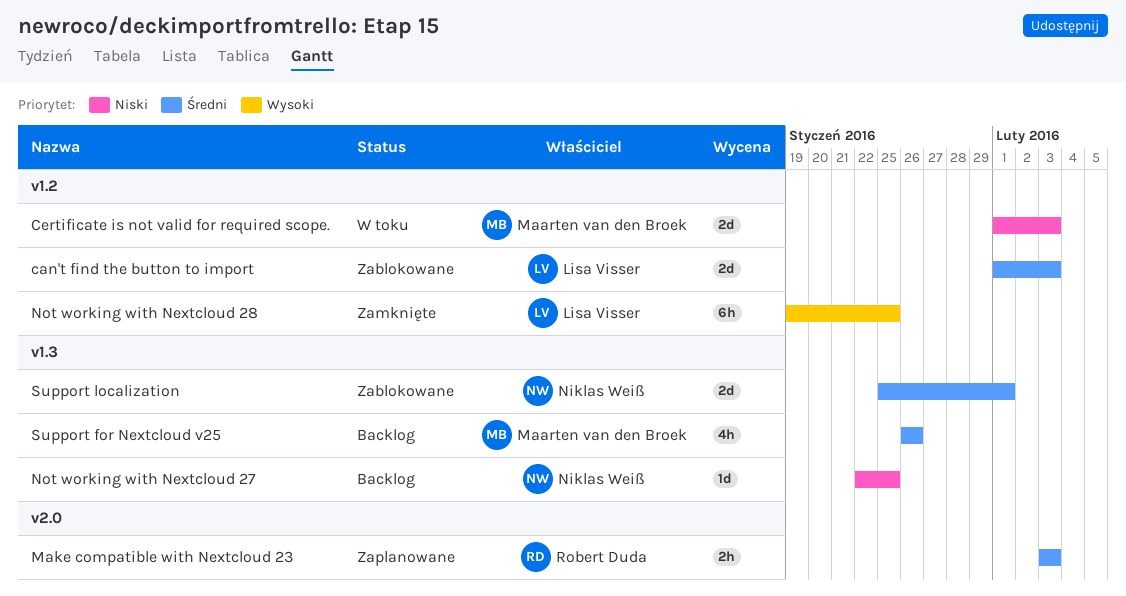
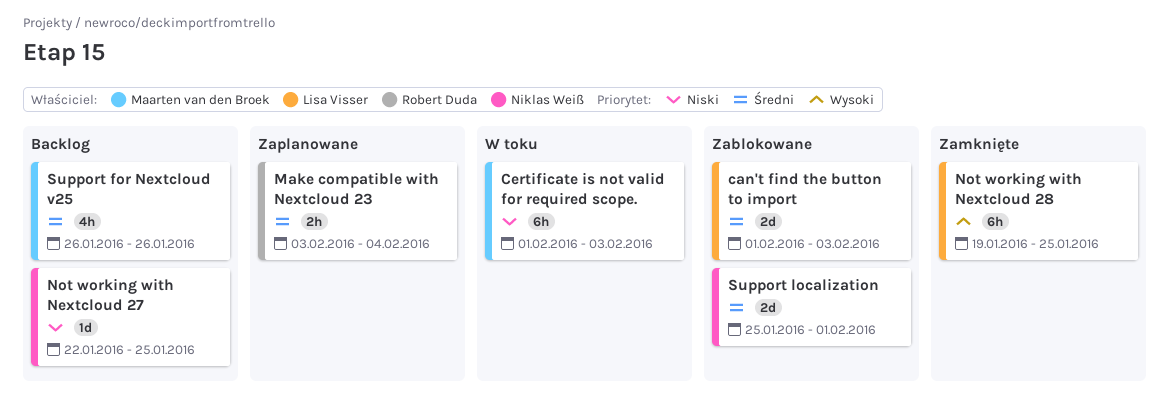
Certificate is not valid for required scope., estimate: 2d -> 6h
Make compatible with Nextcloud 23, due: Feb 3 -> Feb 4

